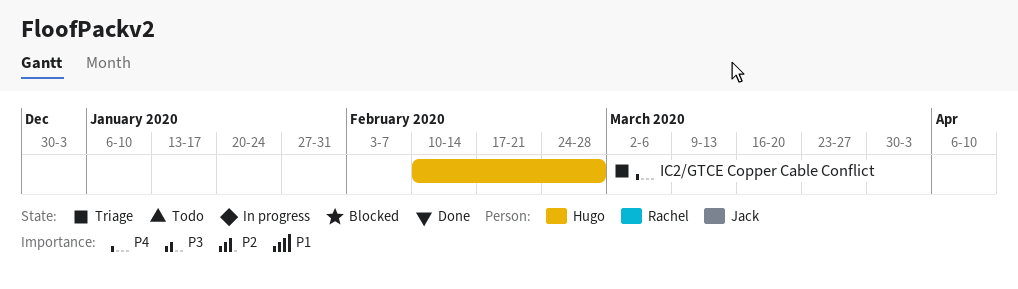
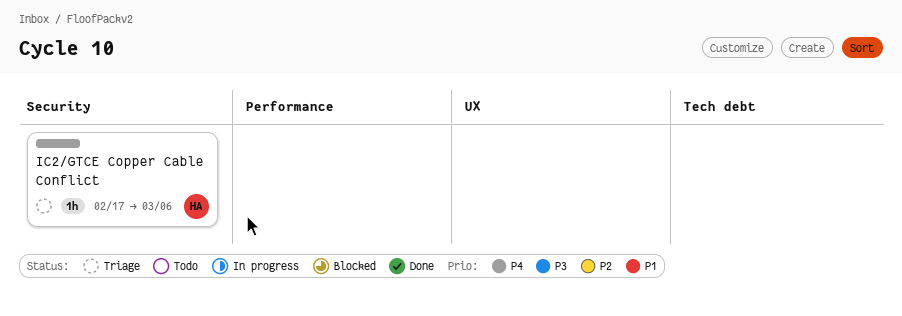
IC2/GTCE Copper Cable Conflict, start: Feb 10 -> Feb 17
IC2/GTCE Copper Cable Conflict, due: Feb 28 -> Mar 6

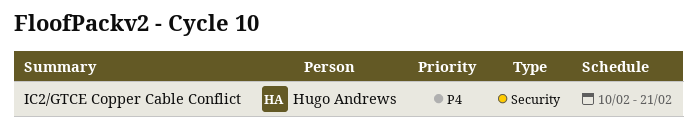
IC2/GTCE Copper Cable Conflict, start: Feb 17 -> Feb 10
IC2/GTCE Copper Cable Conflict, due: Mar 6 -> Feb 21

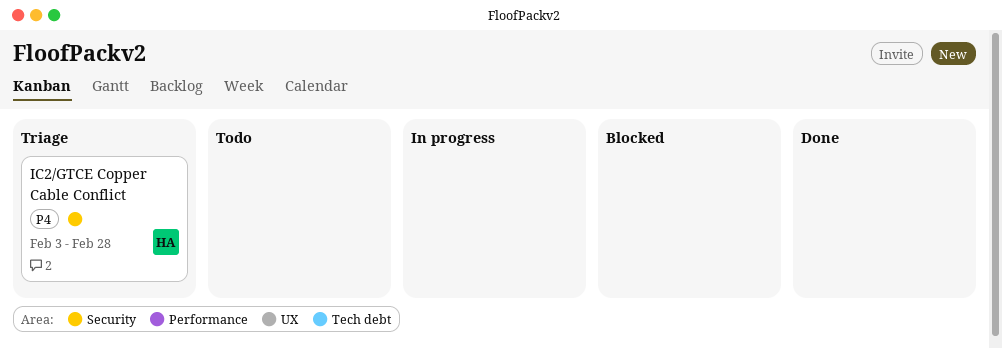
IC2/GTCE Copper Cable Conflict, start: Feb 10 -> Feb 3
IC2/GTCE Copper Cable Conflict, due: Feb 21 -> Feb 28

